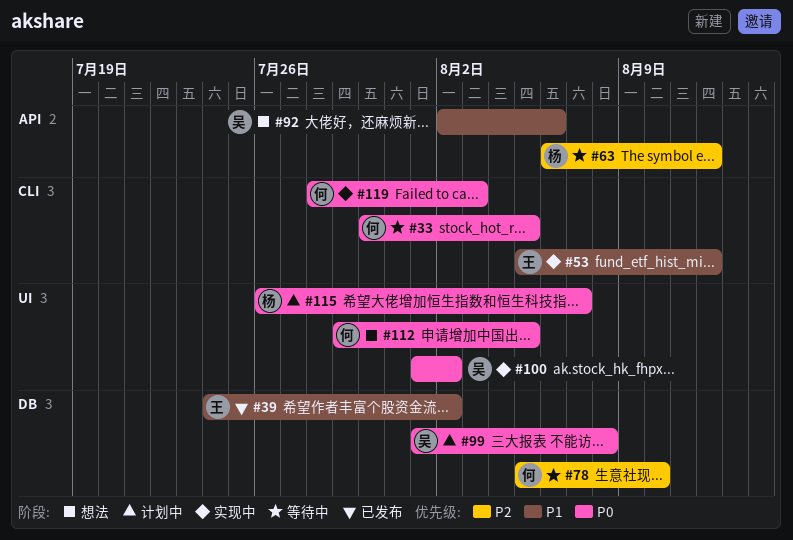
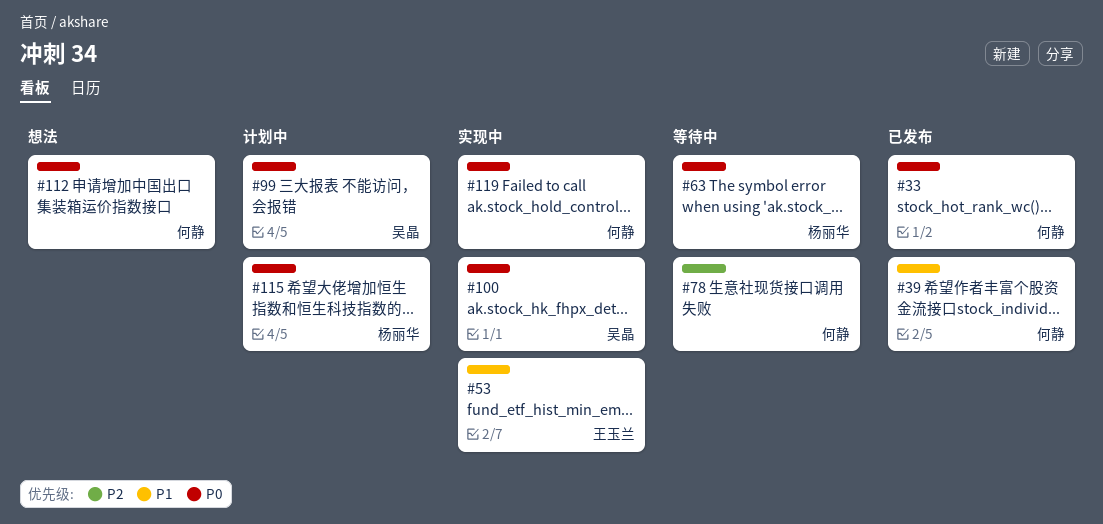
#33, status: 等待中 -> 已发布
#39, owner: 王玉兰 -> 何静
#63, priority: P2 -> P0
#92: present -> none

